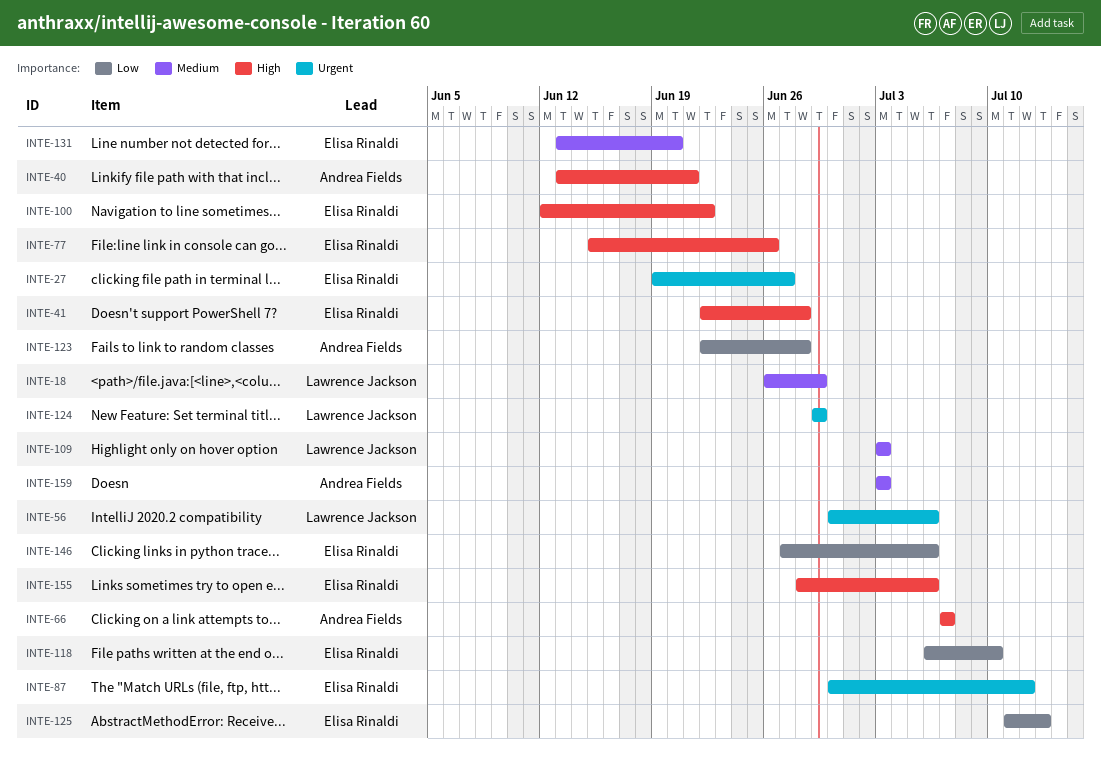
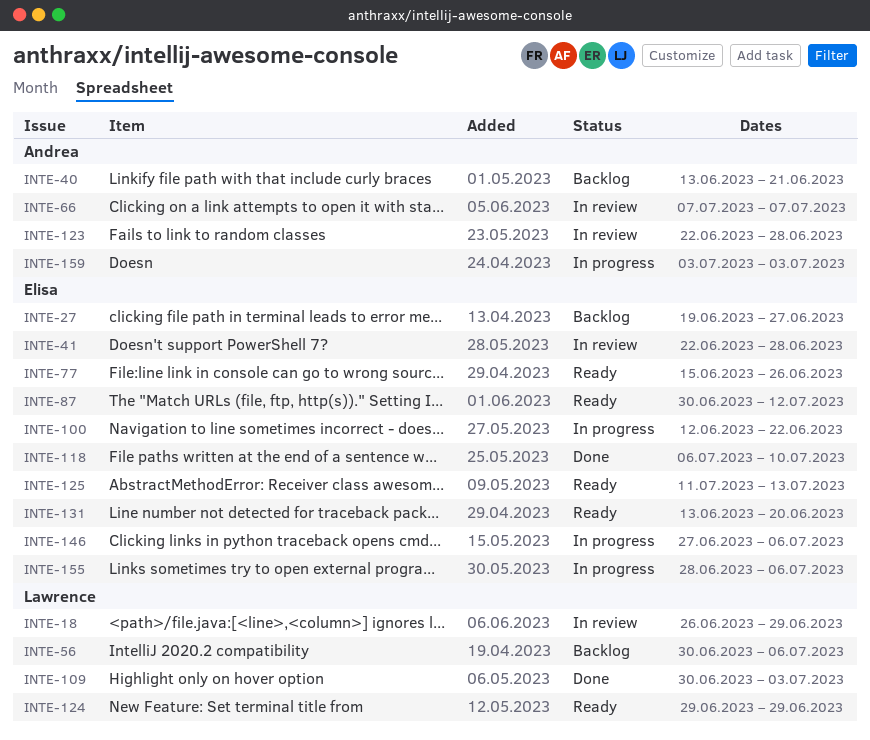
INTE-109, start: Jul 3 -> Jun 30

